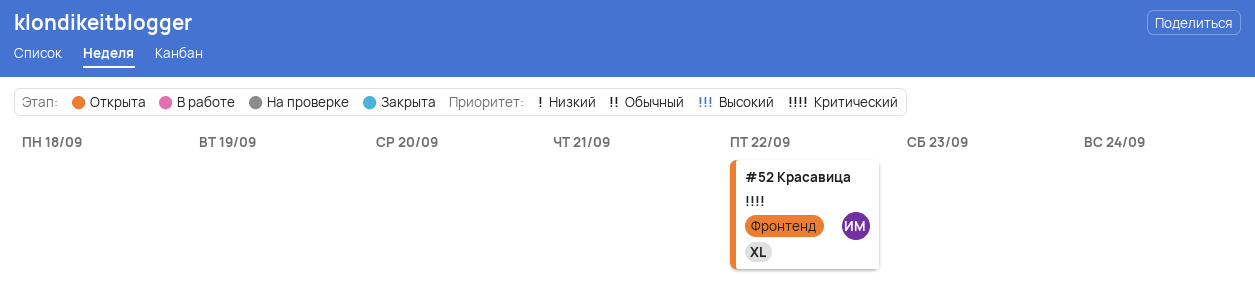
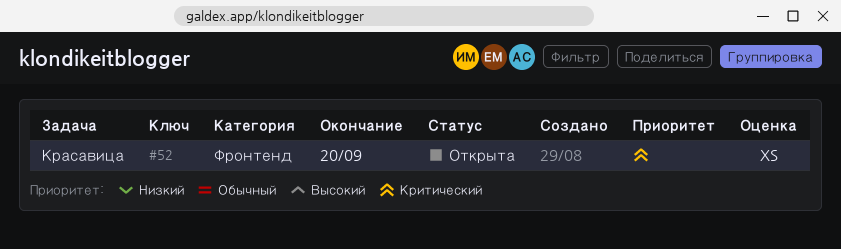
#52, estimate: XL -> XS
#52, due: Sep 22 -> Sep 20

